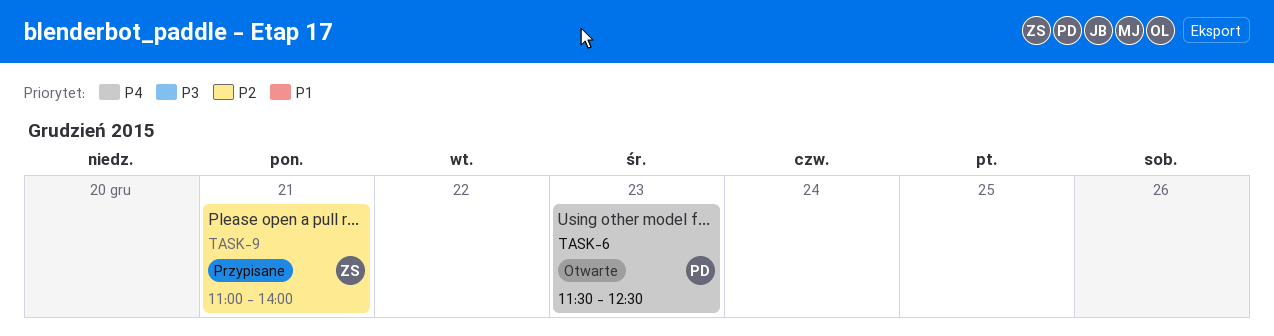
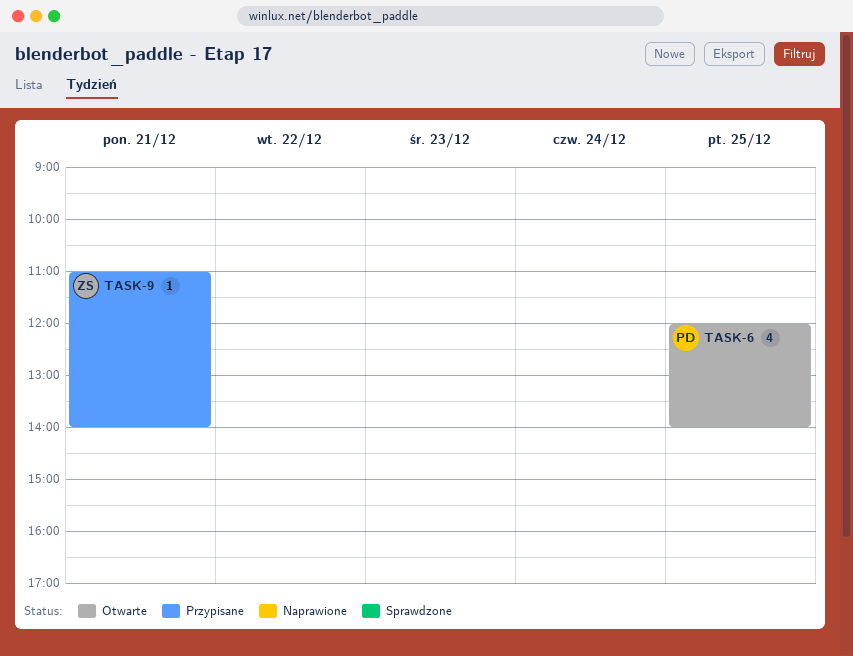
TASK-6, day: Dec 23 -> Dec 25
TASK-6, begins: 11:30 -> 12:00
TASK-6, ends: 12:30 -> 14:00

